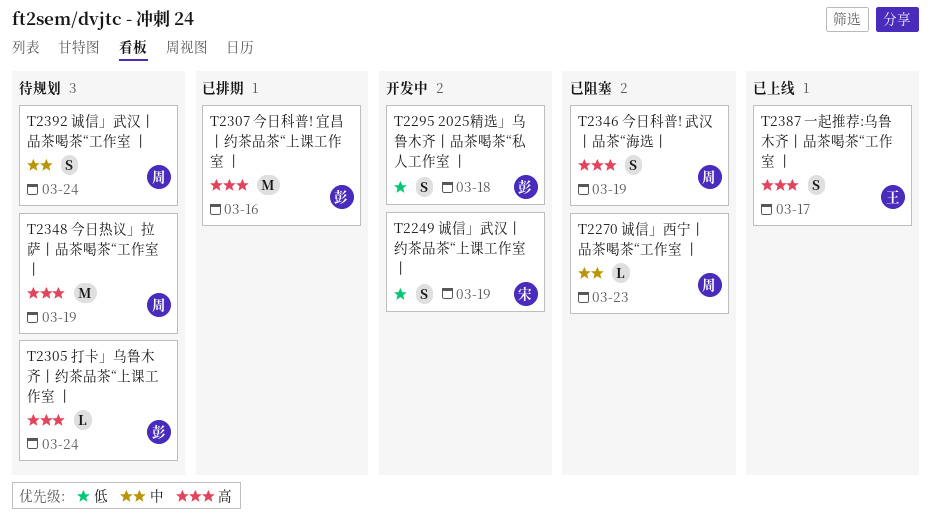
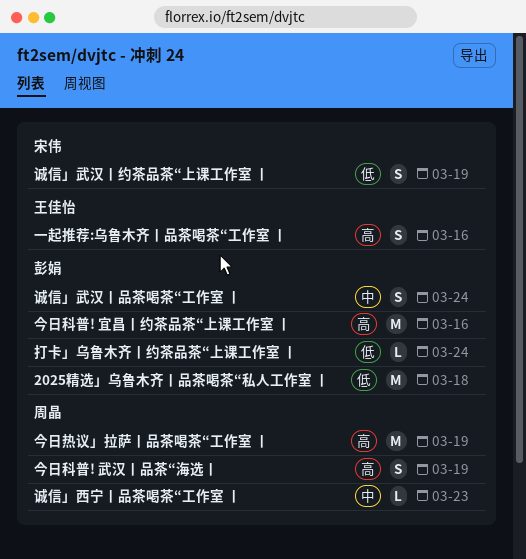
2025精选」乌鲁木齐丨品茶喝茶“私人工作室 丨, estimate: S -> M
一起推荐:乌鲁木齐丨品茶喝茶“工作室 丨, due: Mar 17 -> Mar 16
打卡」乌鲁木齐丨约茶品茶“上课工作室 丨, priority: 高 -> 低
诚信」武汉丨品茶喝茶“工作室 丨, owner: 周晶 -> 彭娟

